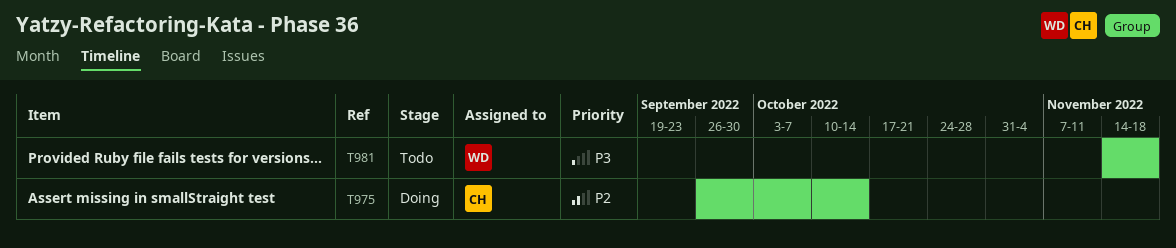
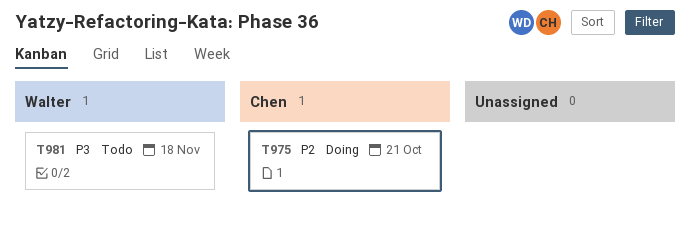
T975, due: Oct 14 -> Oct 21

